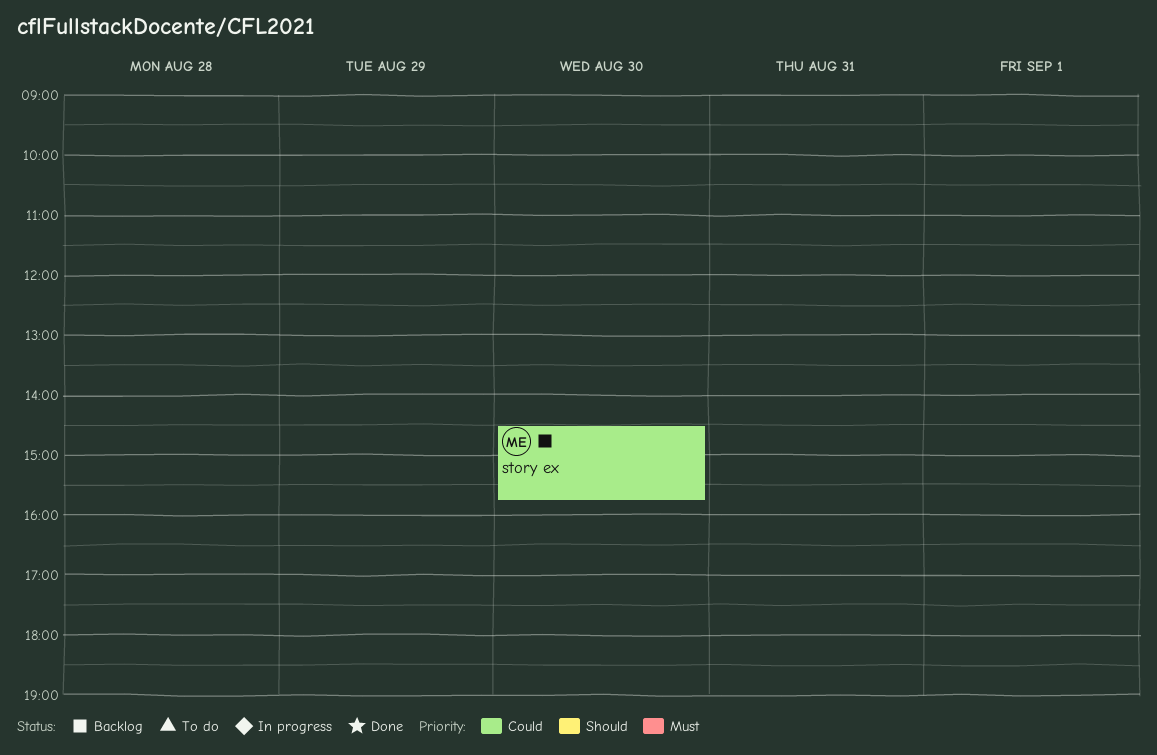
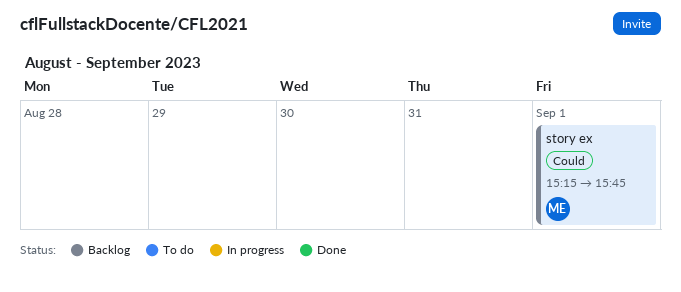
story ex, day: Aug 30 -> Sep 1
story ex, begins: 14:30 -> 15:15

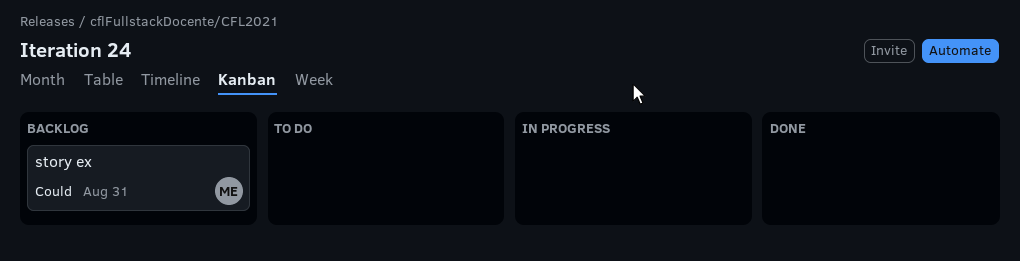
story ex, day: Sep 1 -> Aug 31

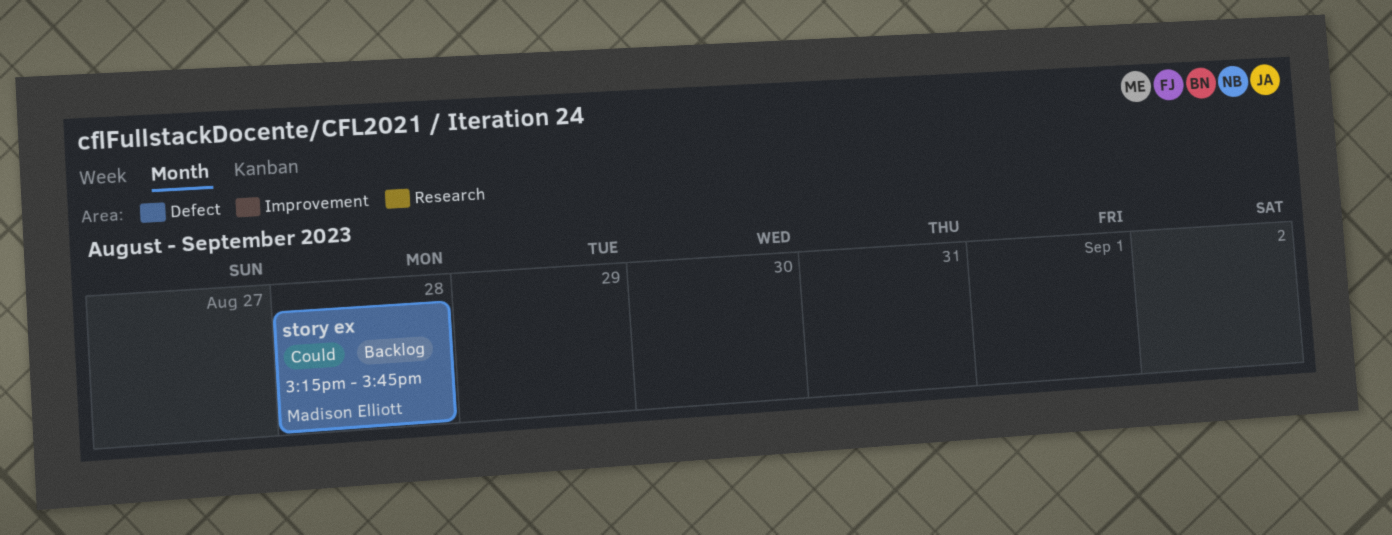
story ex, day: Aug 31 -> Aug 28

